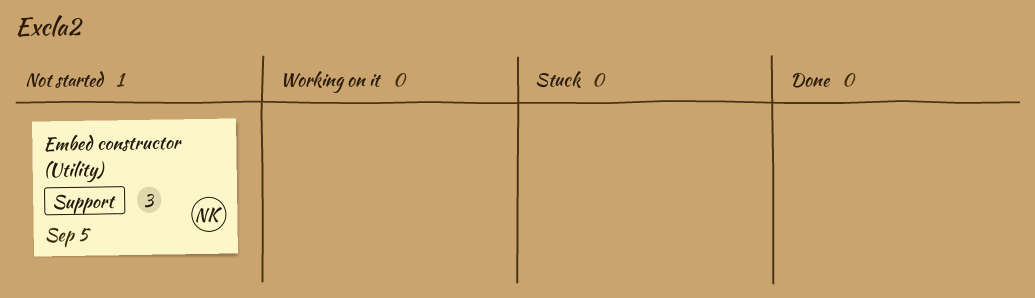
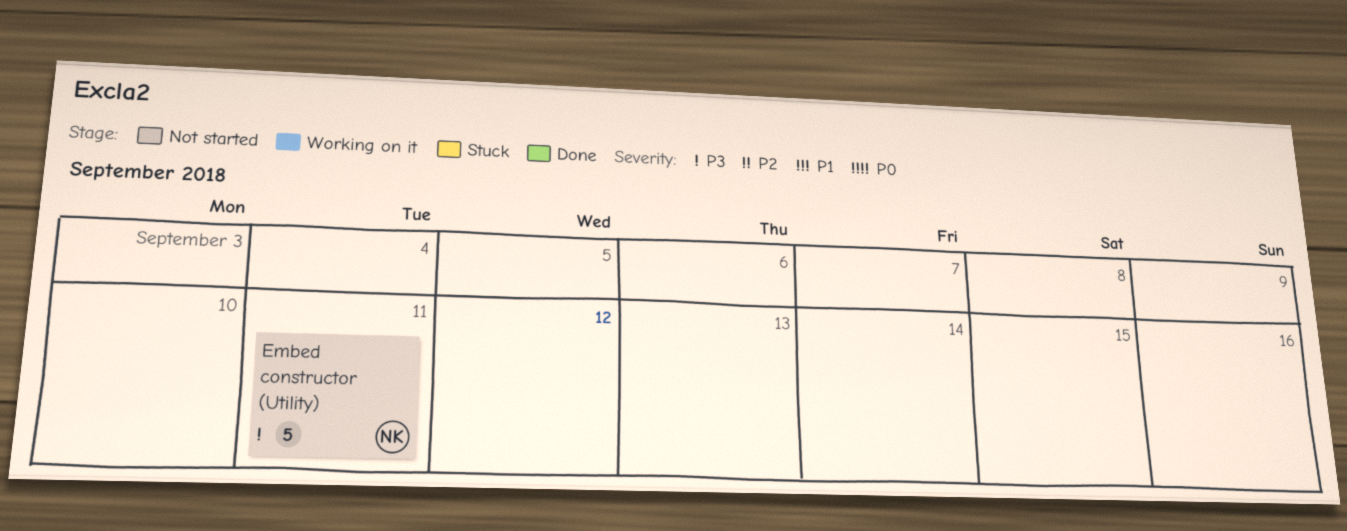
Embed constructor (Utility), estimate: 3 -> 5
Embed constructor (Utility), due: Sep 5 -> Sep 11

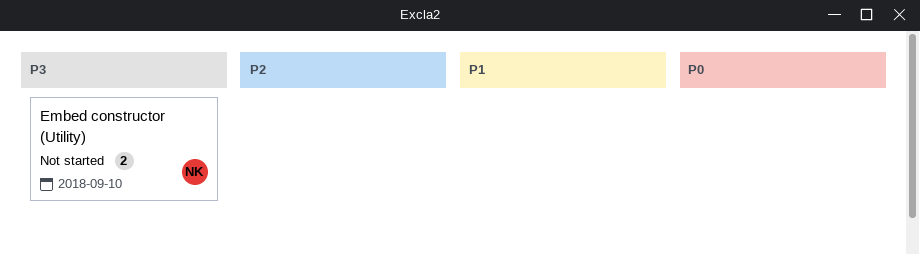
Embed constructor (Utility), estimate: 5 -> 2
Embed constructor (Utility), due: Sep 11 -> Sep 10

